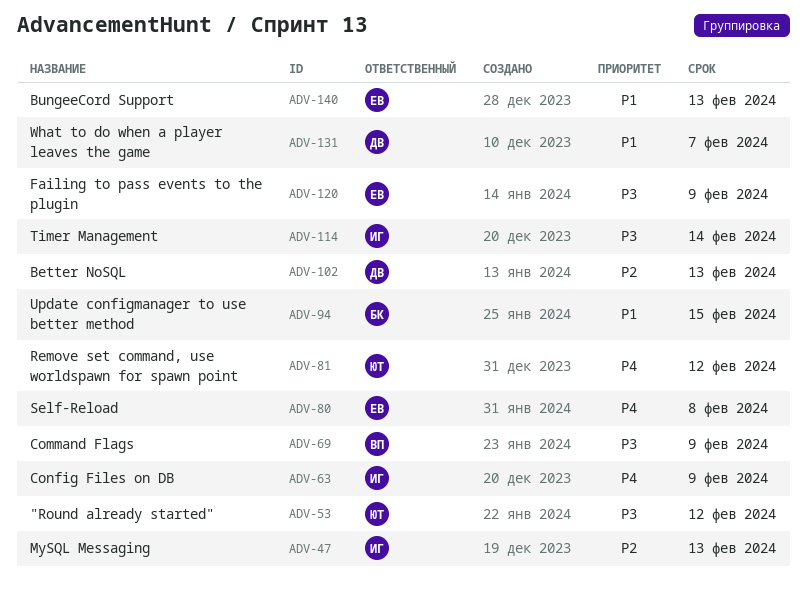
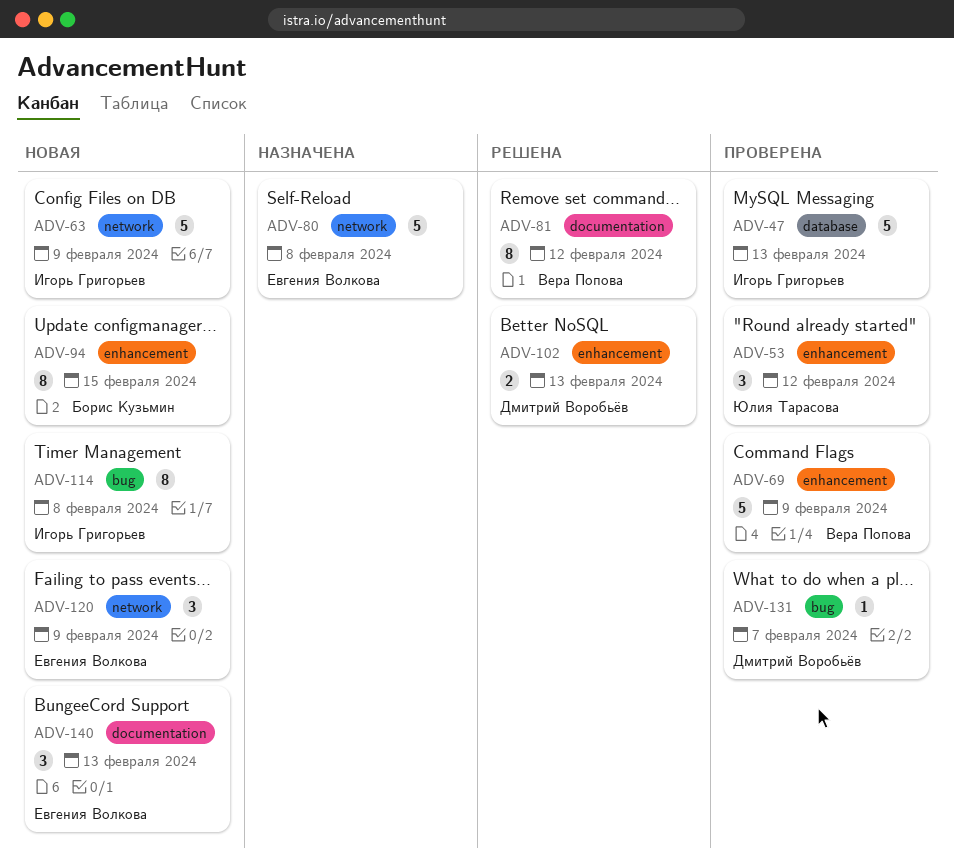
ADV-81, owner: Юлия Тарасова -> Вера Попова
ADV-114, due: Feb 14 -> Feb 8

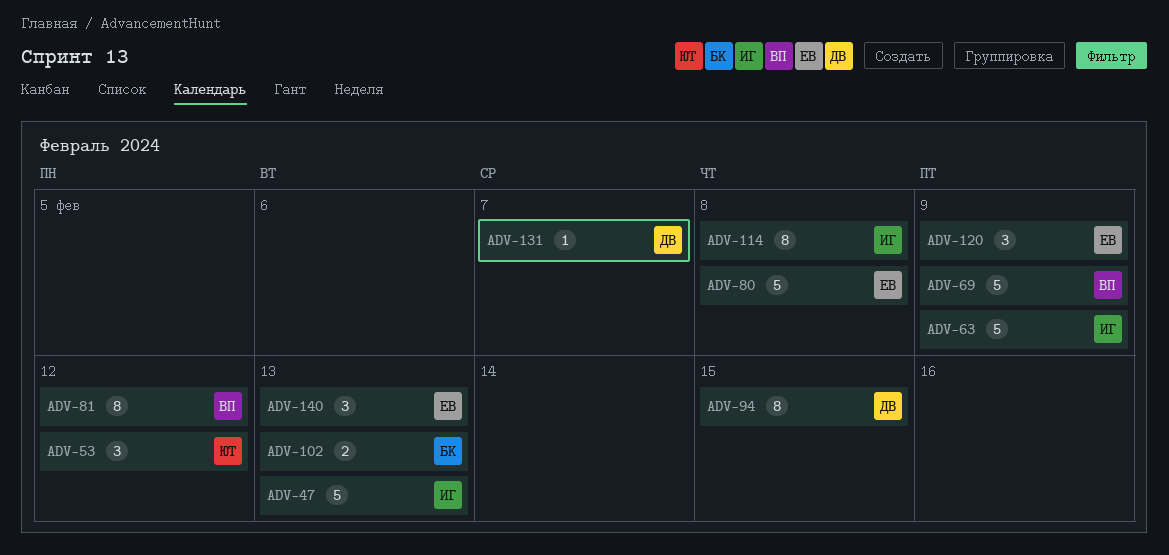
ADV-94, owner: Борис Кузьмин -> Дмитрий Воробьёв
ADV-102, owner: Дмитрий Воробьёв -> Борис Кузьмин

